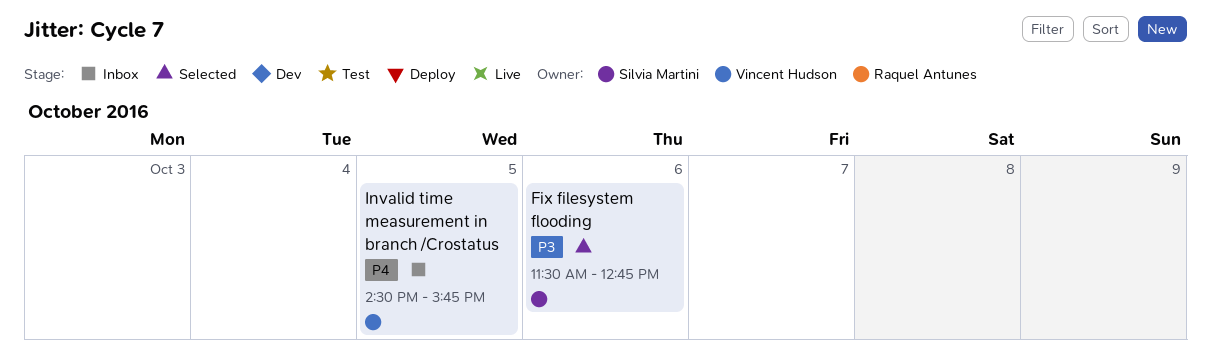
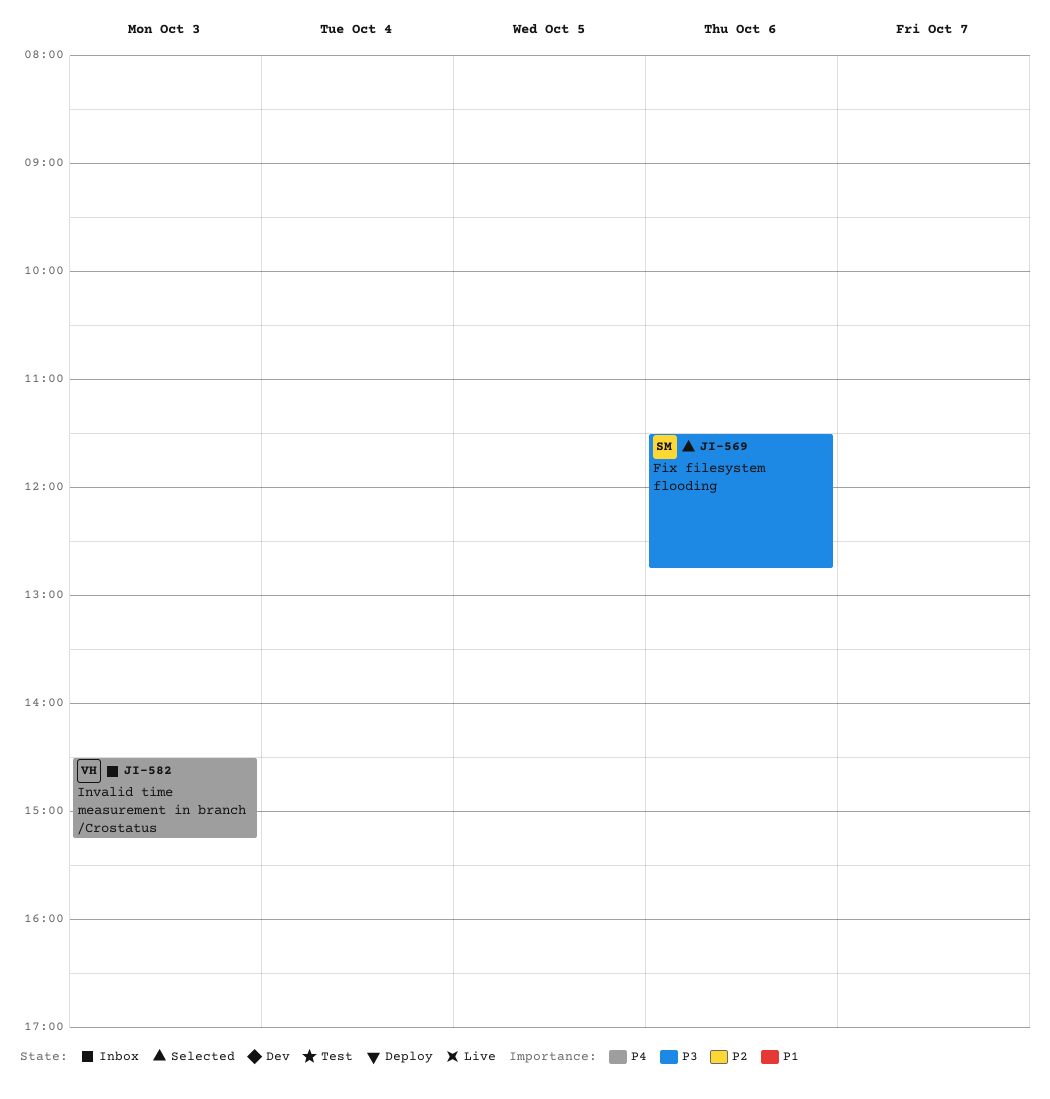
Invalid time measurement in branch /Crostatus, day: Oct 5 -> Oct 3
Invalid time measurement in branch /Crostatus, ends: 15:45 -> 15:15

